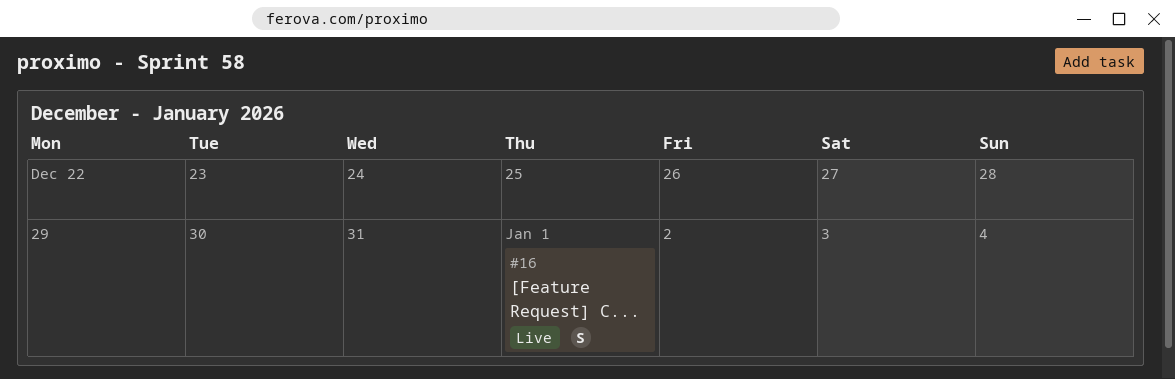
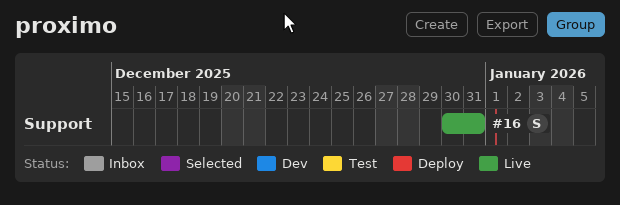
#16, due: Jan 1 -> Dec 31

